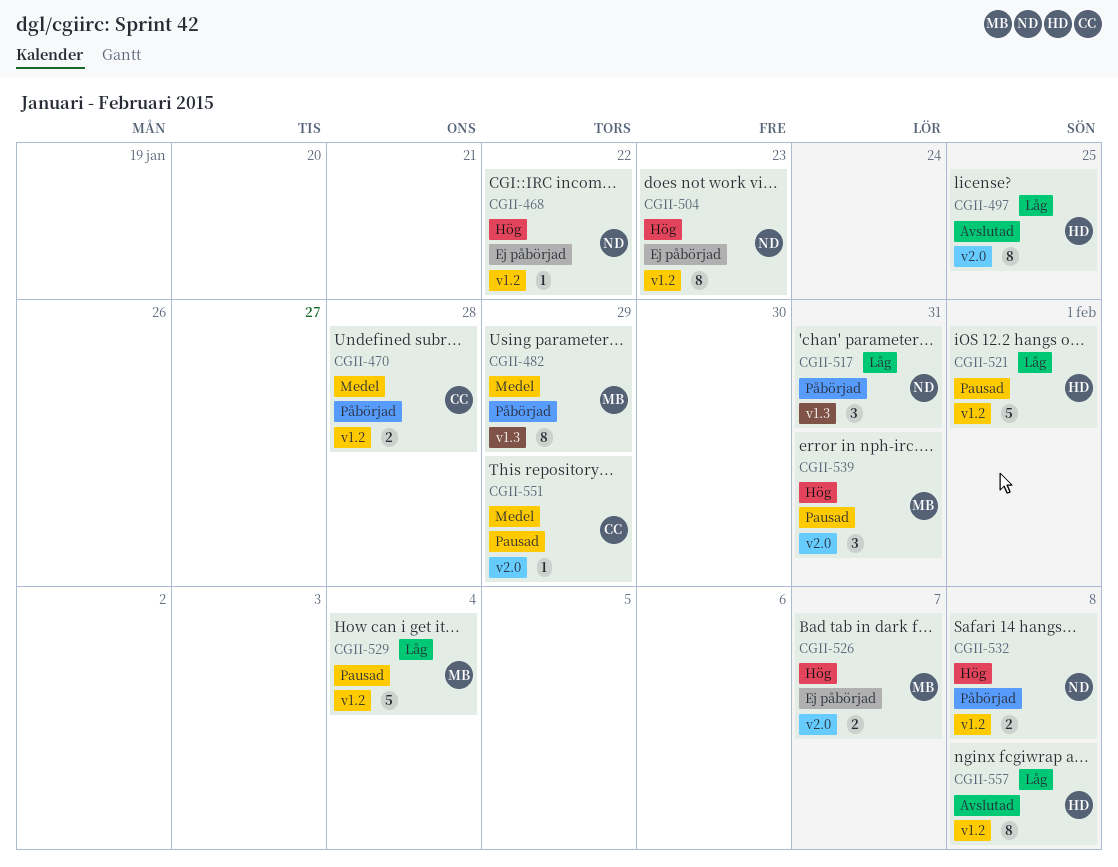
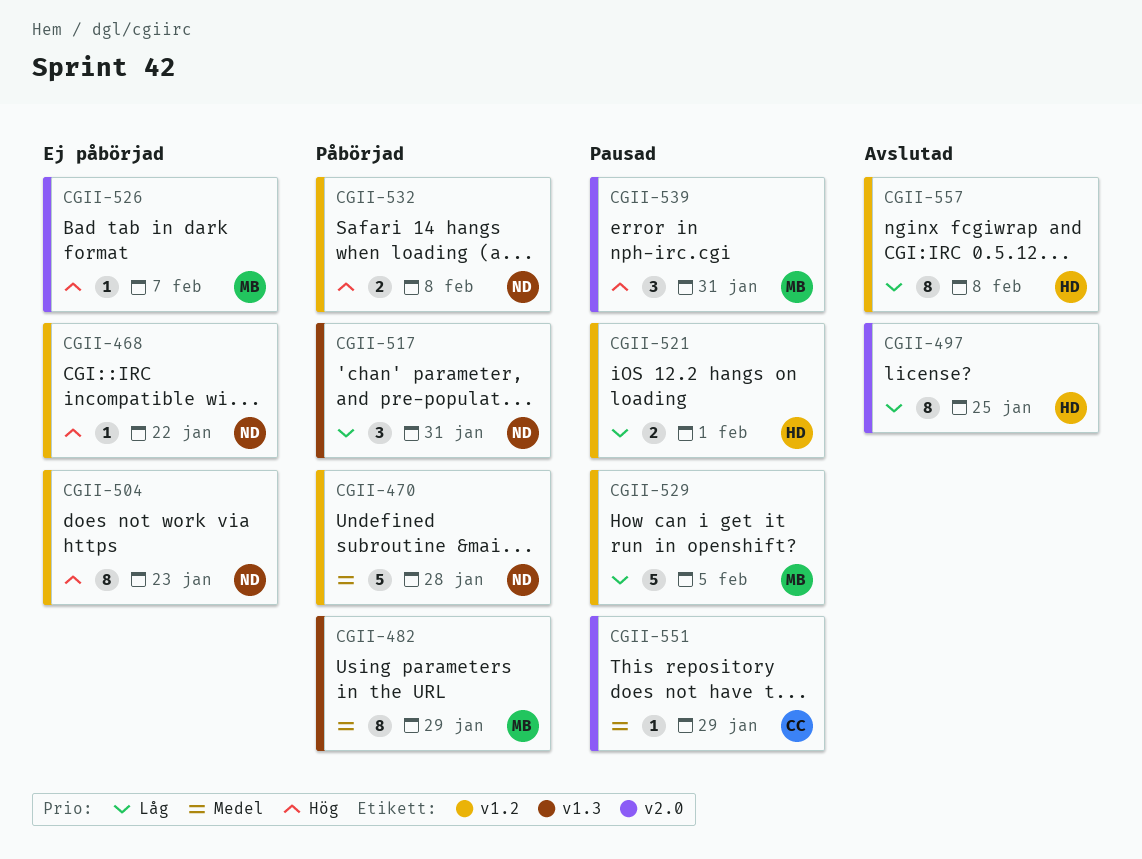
CGII-470, owner: CC -> ND
CGII-470, estimate: 2 -> 5
CGII-521, estimate: 5 -> 2
CGII-526, estimate: 2 -> 1
CGII-529, due: Feb 4 -> Feb 5

